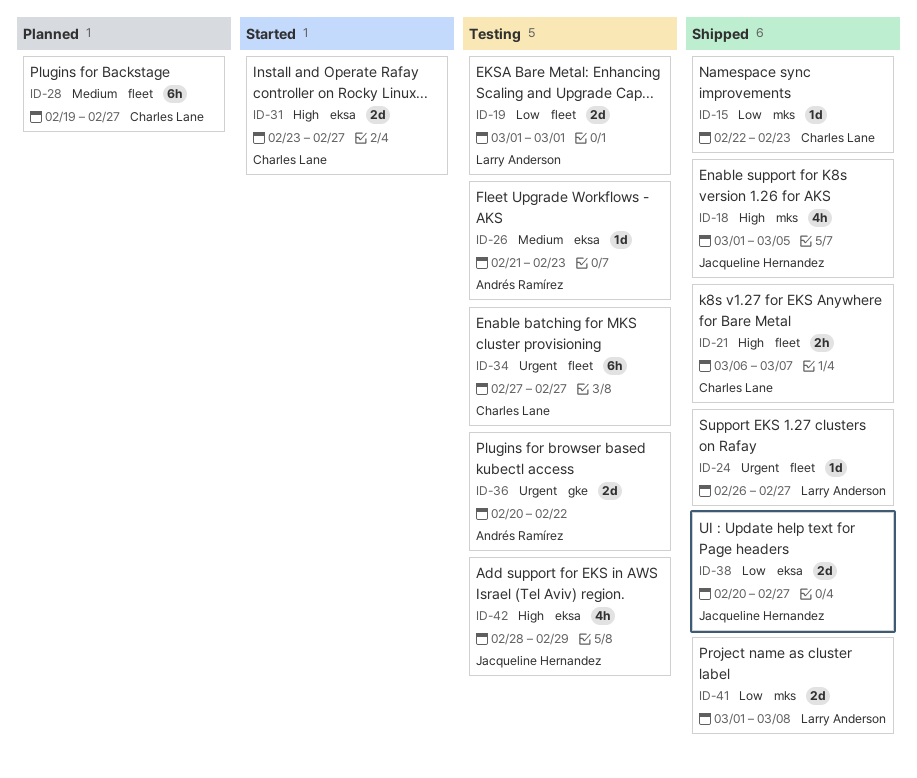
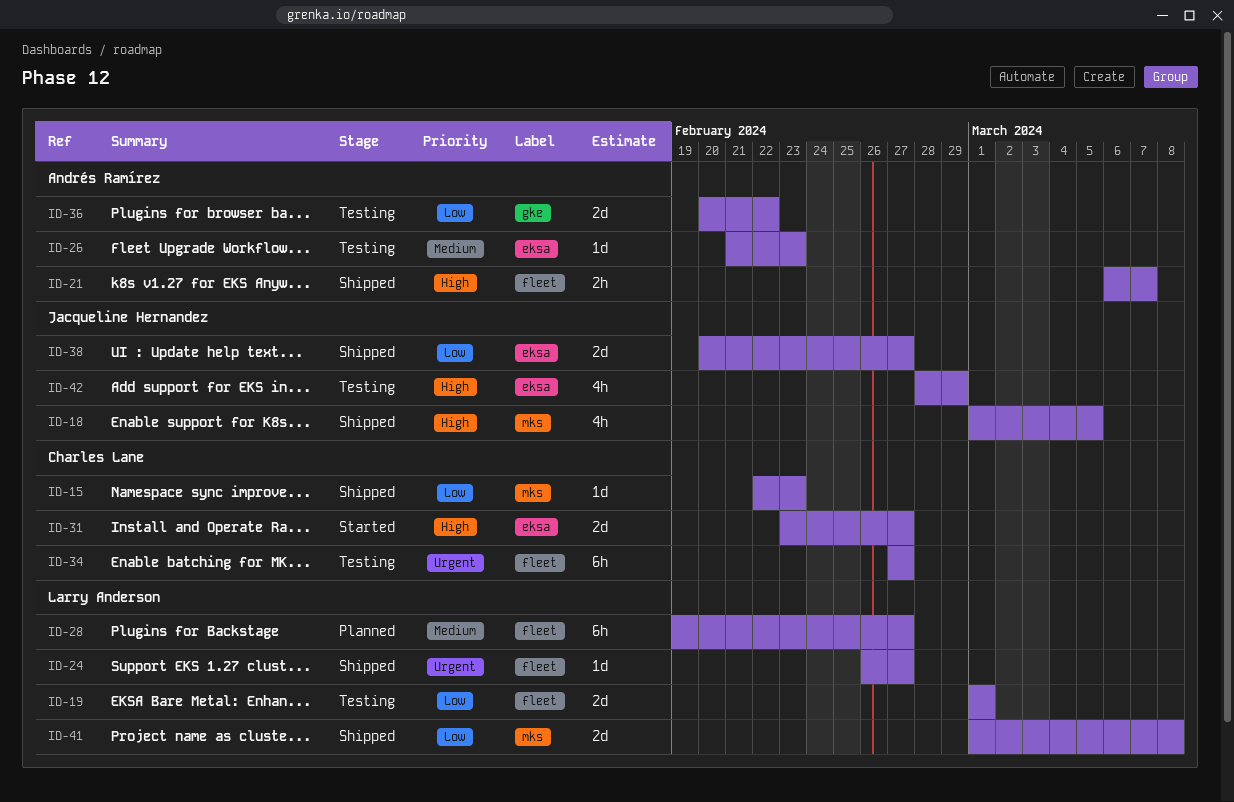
ID-21, owner: Charles Lane -> Andrés Ramírez
ID-28, owner: Charles Lane -> Larry Anderson
ID-36, priority: Urgent -> Low

